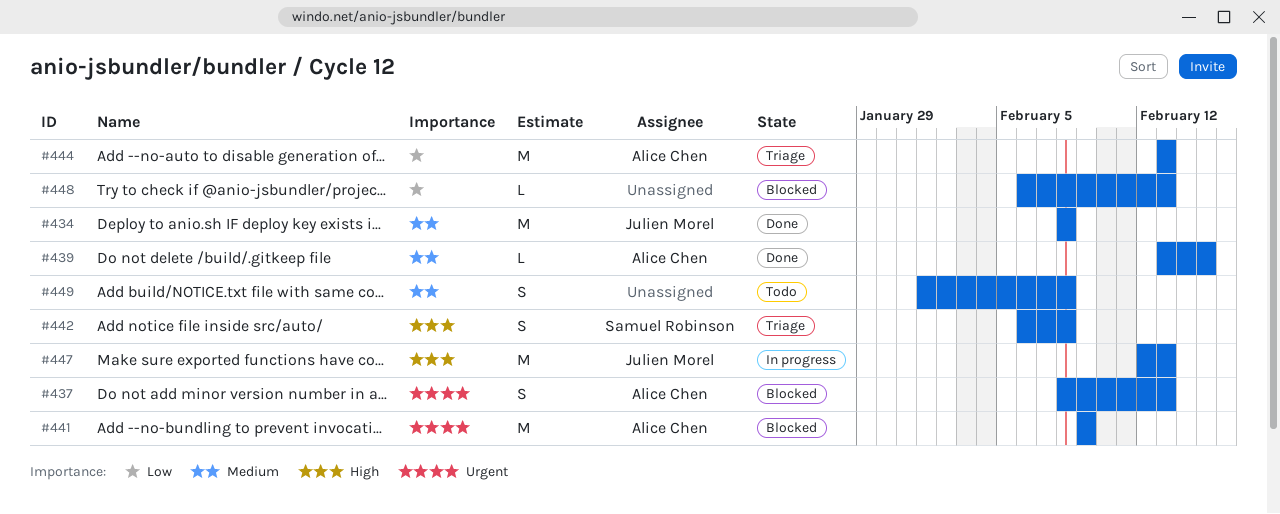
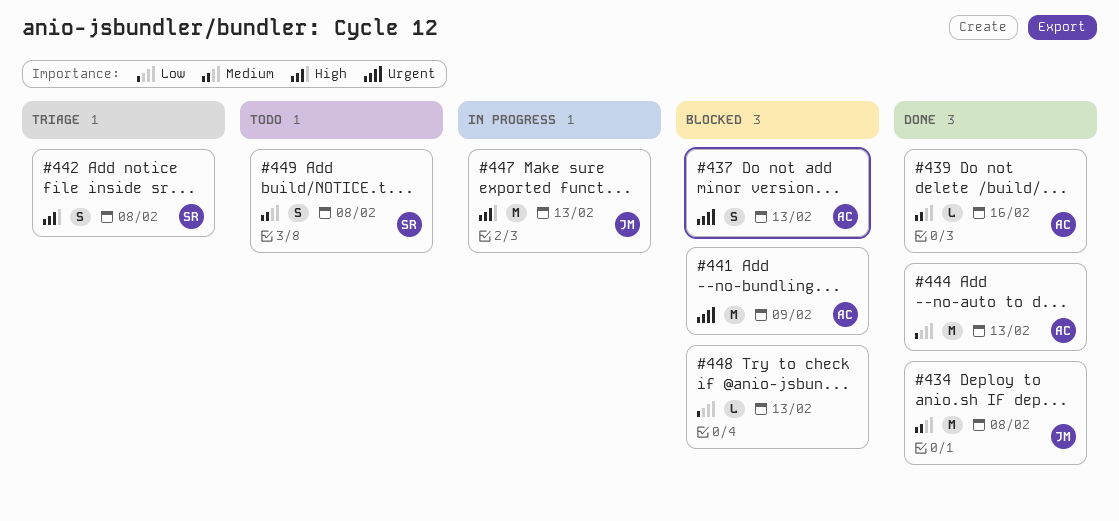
#439, due: Feb 15 -> Feb 16
#444, status: Triage -> Done
#449, owner: none -> Samuel Robinson

